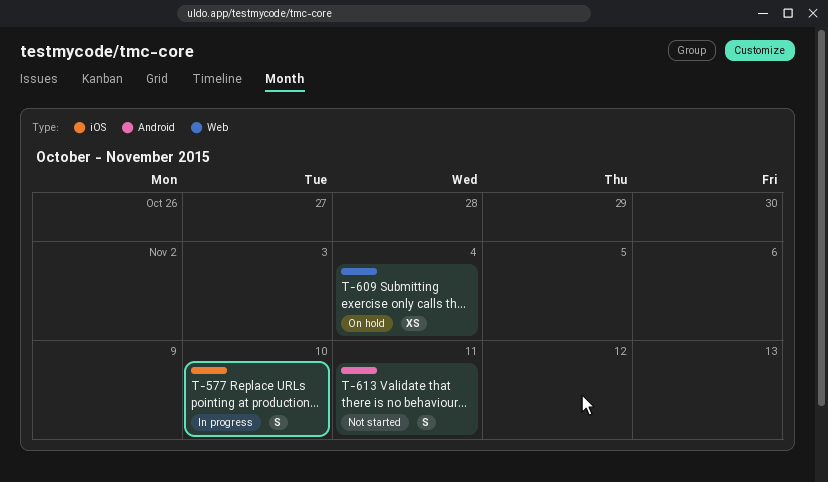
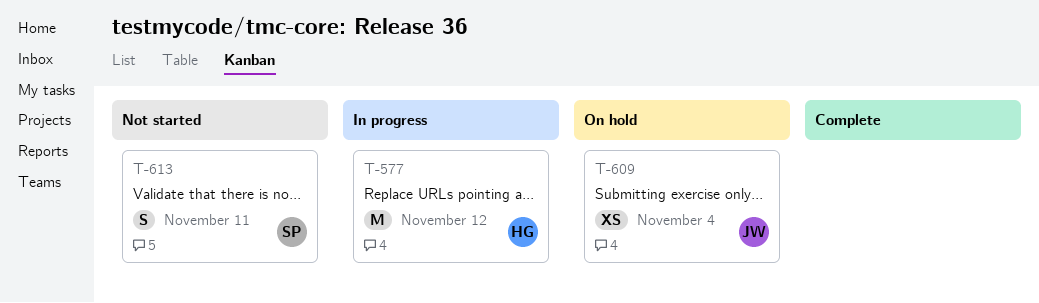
T-577, estimate: S -> M
T-577, due: Nov 10 -> Nov 12

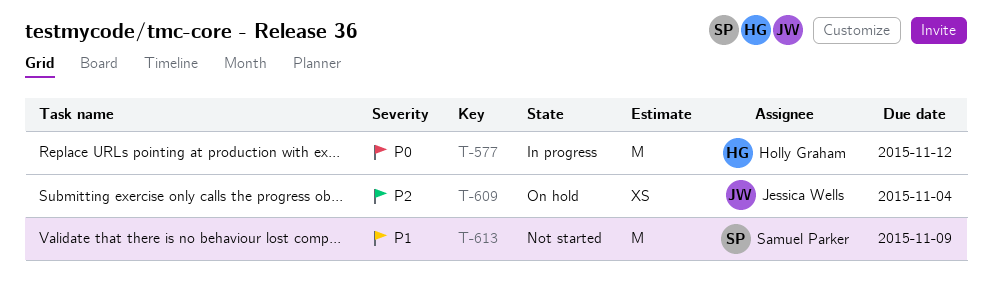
T-613, estimate: S -> M
T-613, due: Nov 11 -> Nov 9

